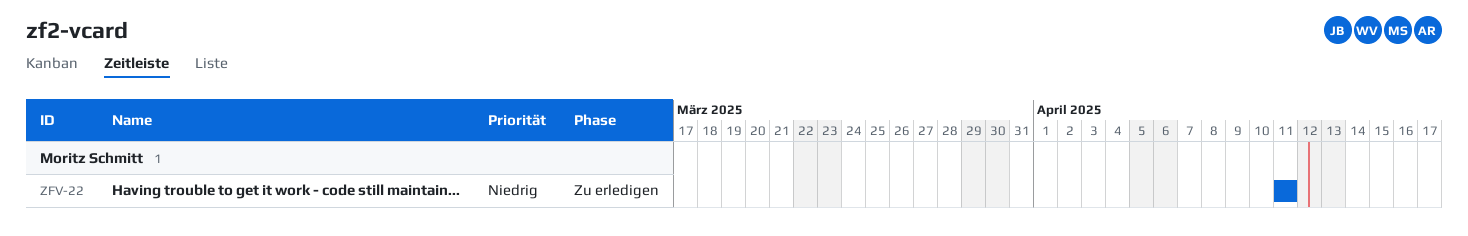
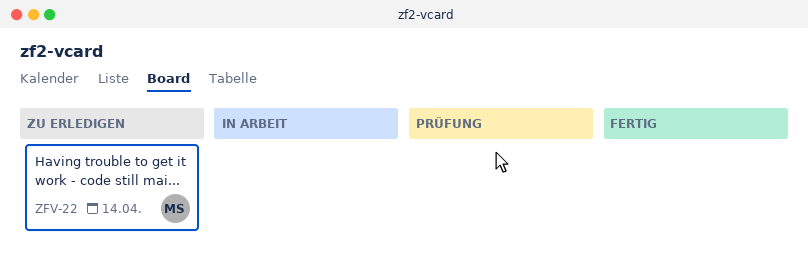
ZFV-22, due: Apr 11 -> Apr 14

